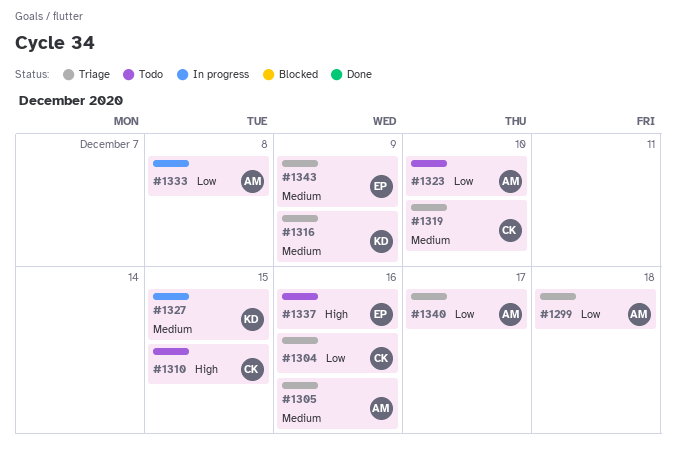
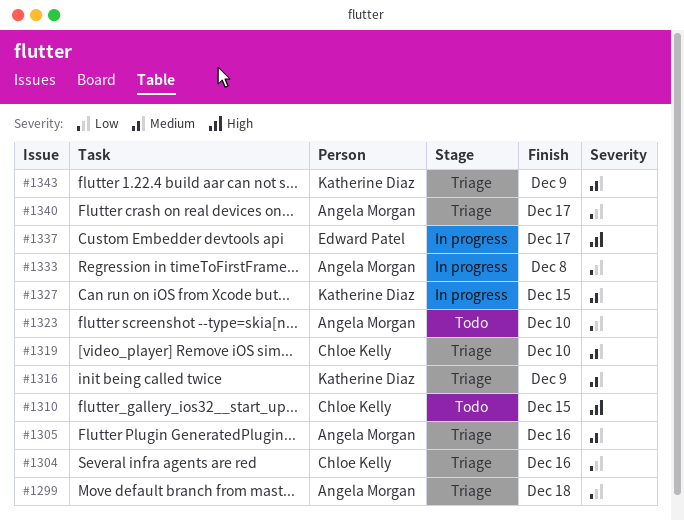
#1337, status: Todo -> In progress
#1337, due: Dec 16 -> Dec 17
#1343, owner: Edward Patel -> Katherine Diaz

